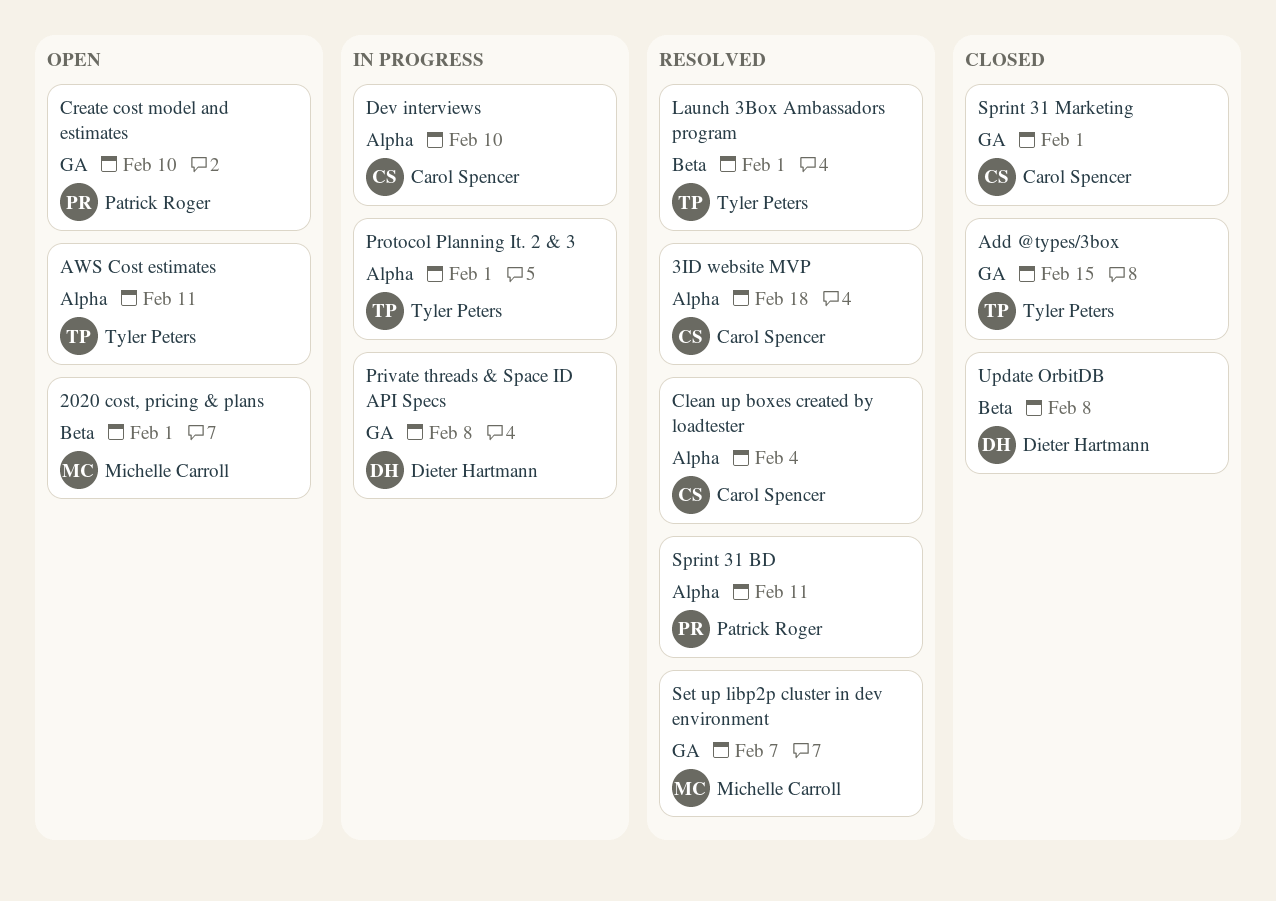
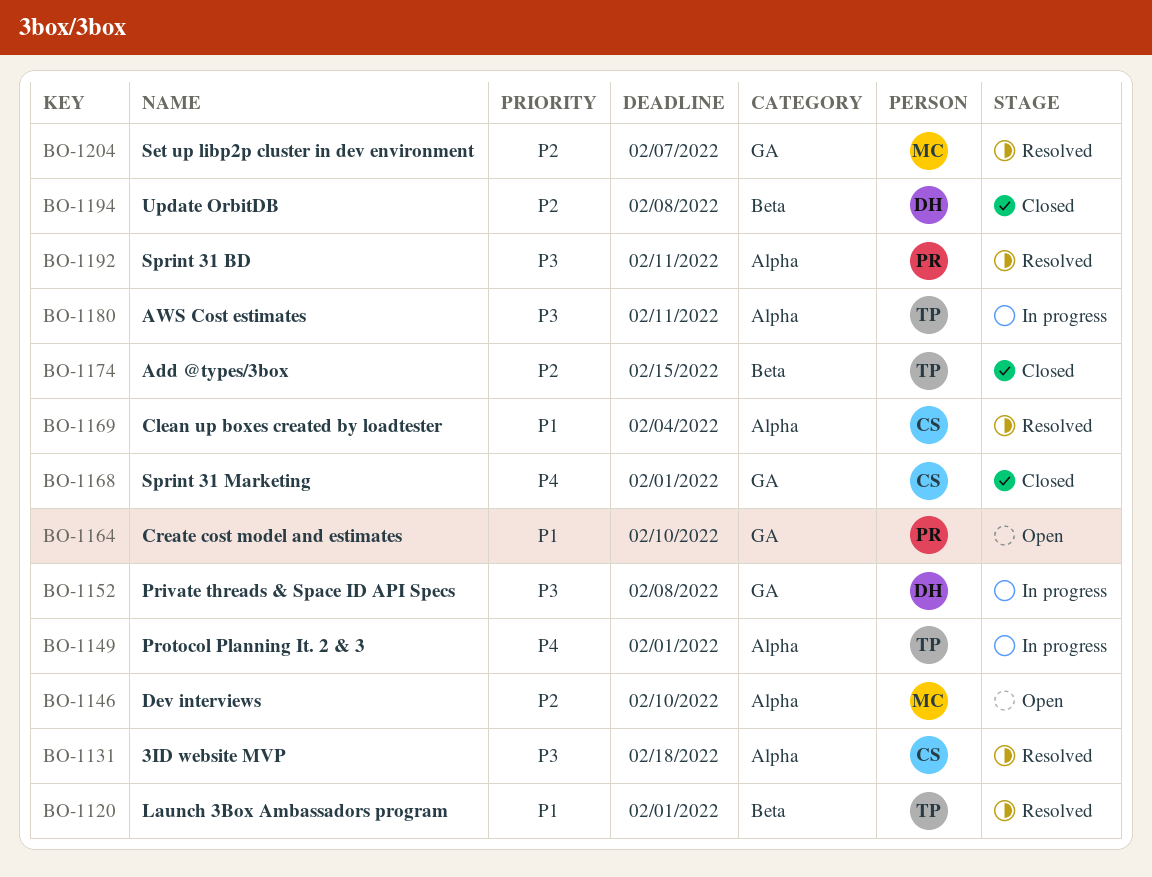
2020 cost, pricing & plans: present -> none
Add @types/3box, label: GA -> Beta
AWS Cost estimates, status: Open -> In progress
Dev interviews, status: In progress -> Open
Dev interviews, owner: Carol Spencer -> Michelle Carroll

